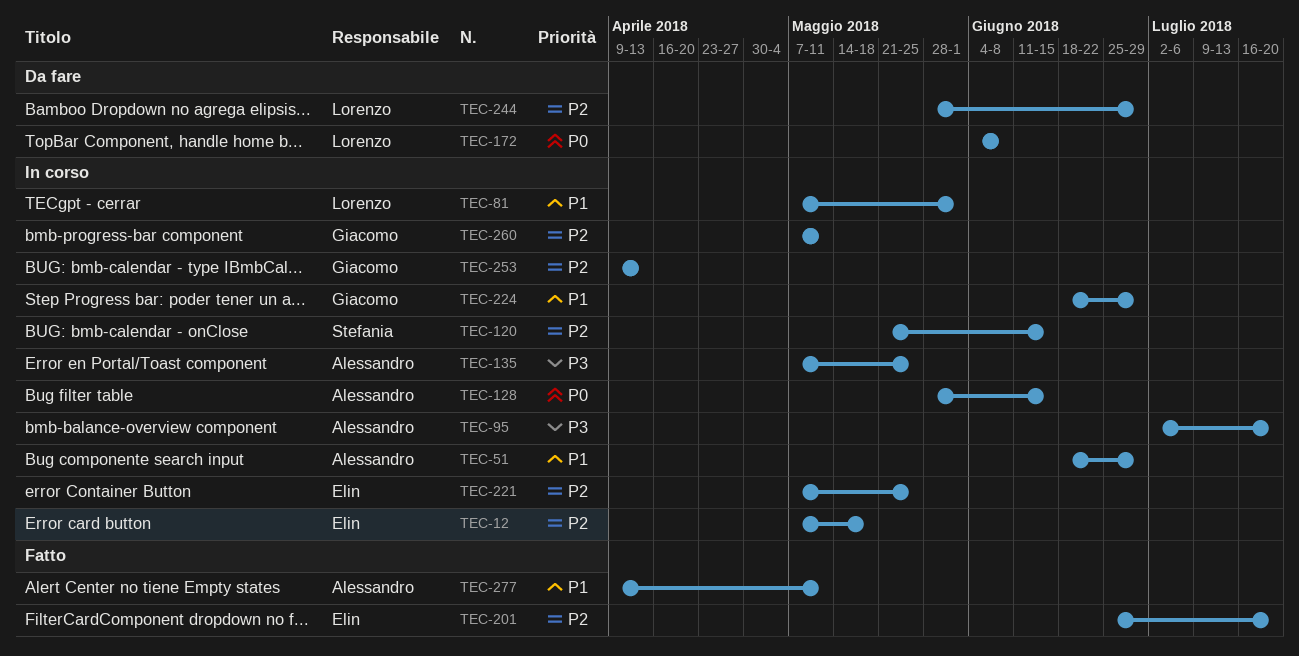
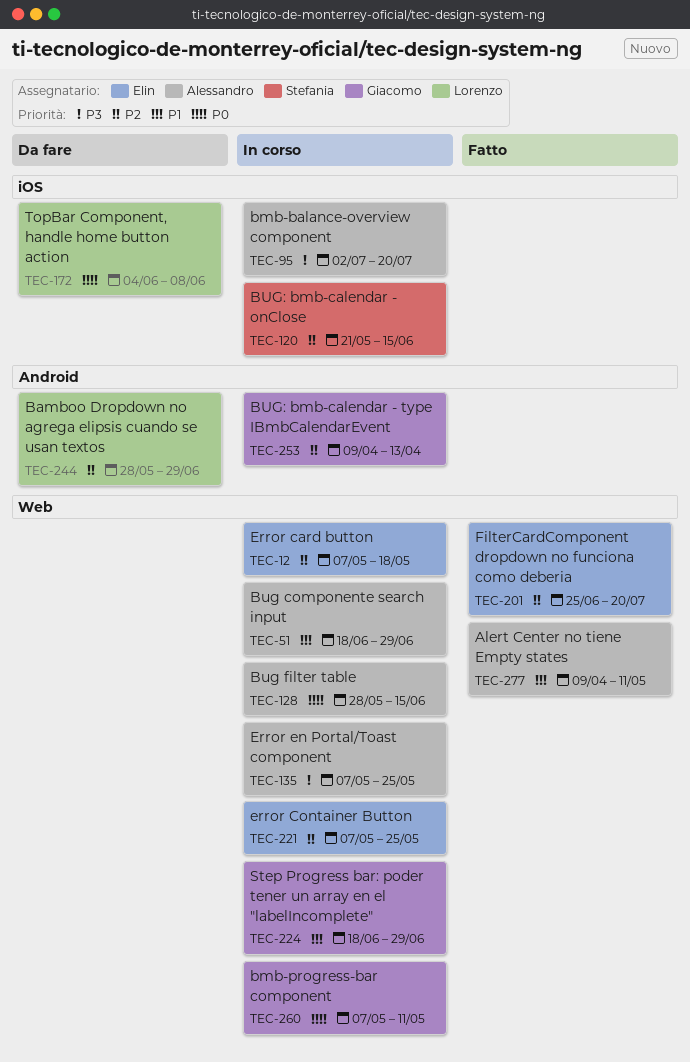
TEC-81: present -> none
TEC-260, priority: P2 -> P0

